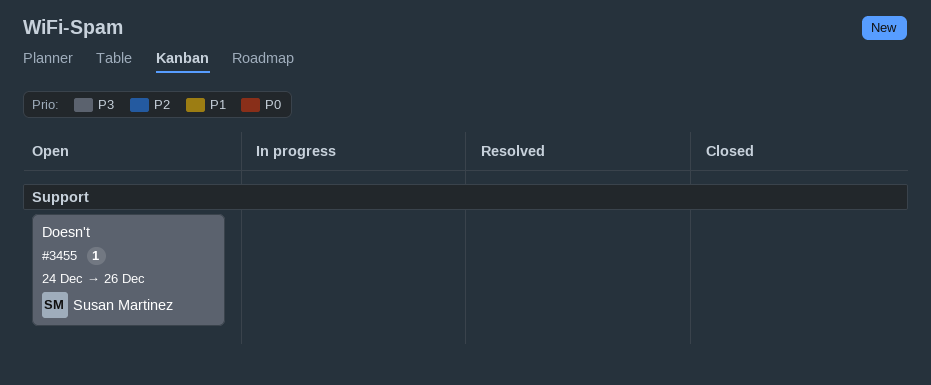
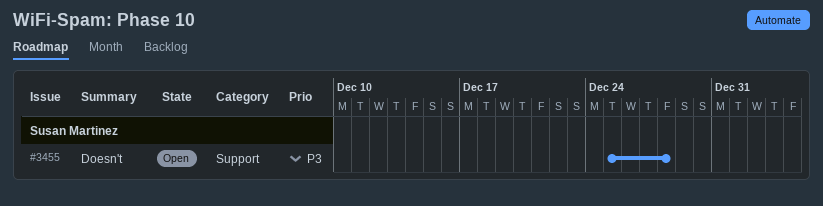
#3455, start: Dec 24 -> Dec 25
#3455, due: Dec 26 -> Dec 28

